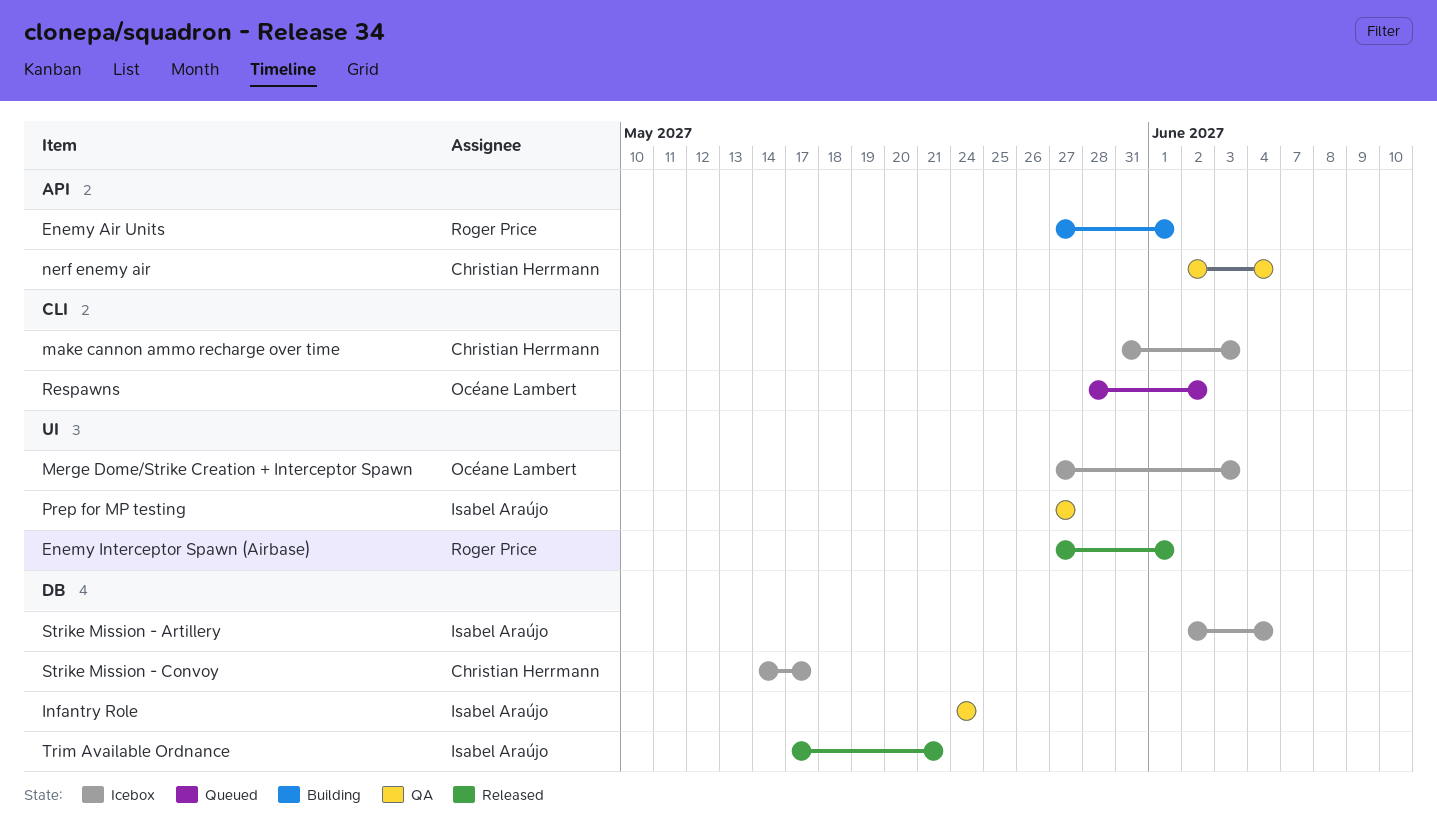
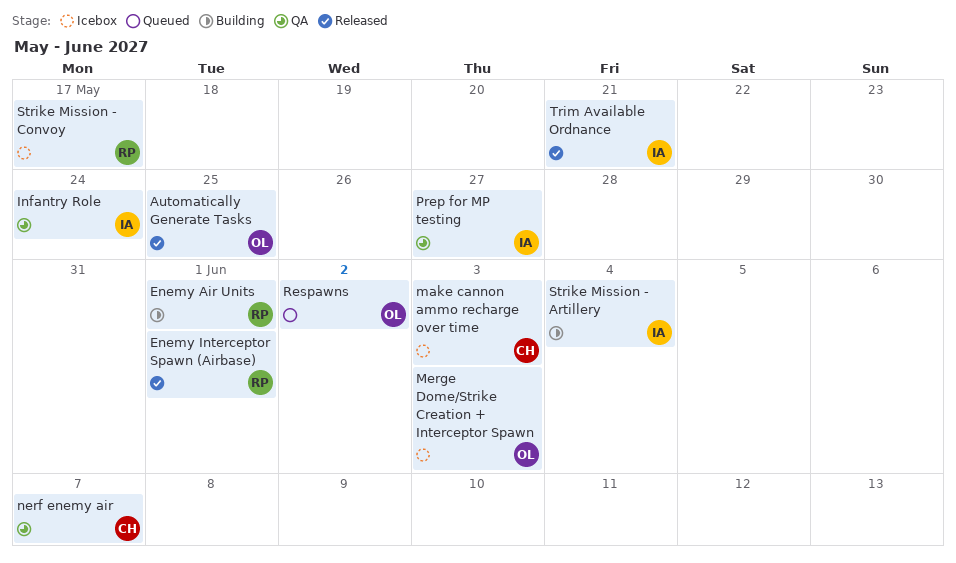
Automatically Generate Tasks: none -> present
nerf enemy air, due: Jun 4 -> Jun 7
Strike Mission - Artillery, status: Icebox -> Building
Strike Mission - Convoy, owner: Christian Herrmann -> Roger Price

